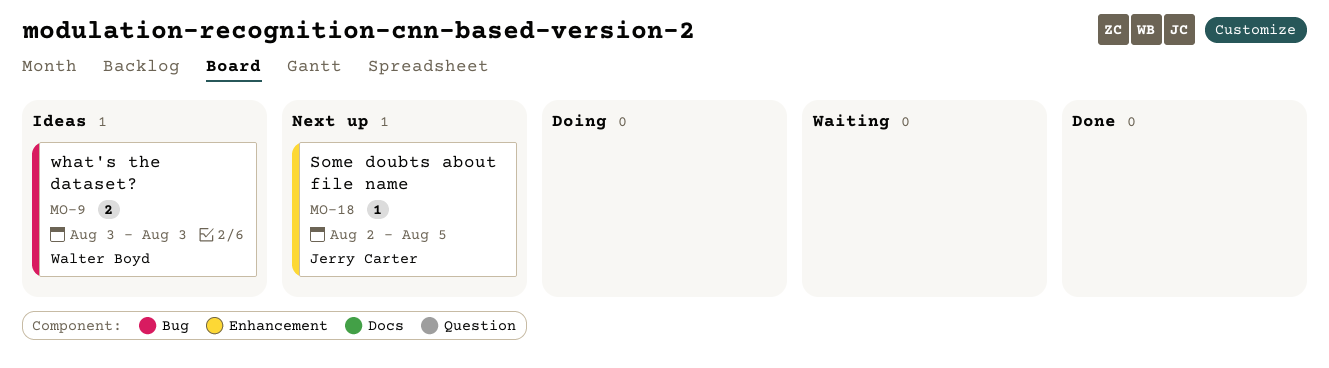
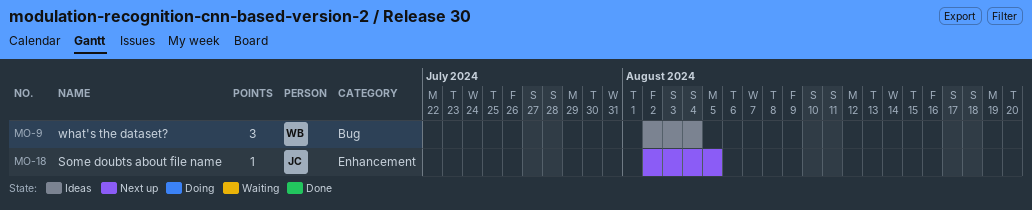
MO-9, estimate: 2 -> 3
MO-9, start: Aug 3 -> Aug 2
MO-9, due: Aug 3 -> Aug 4

